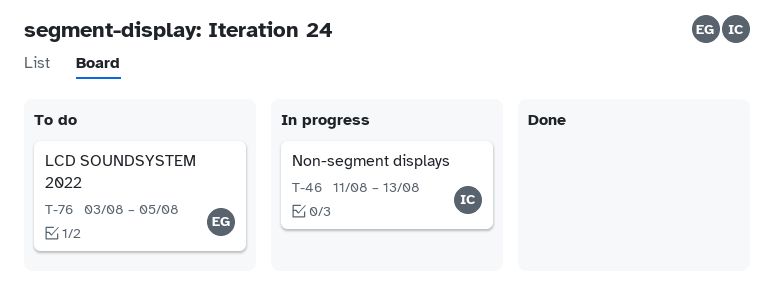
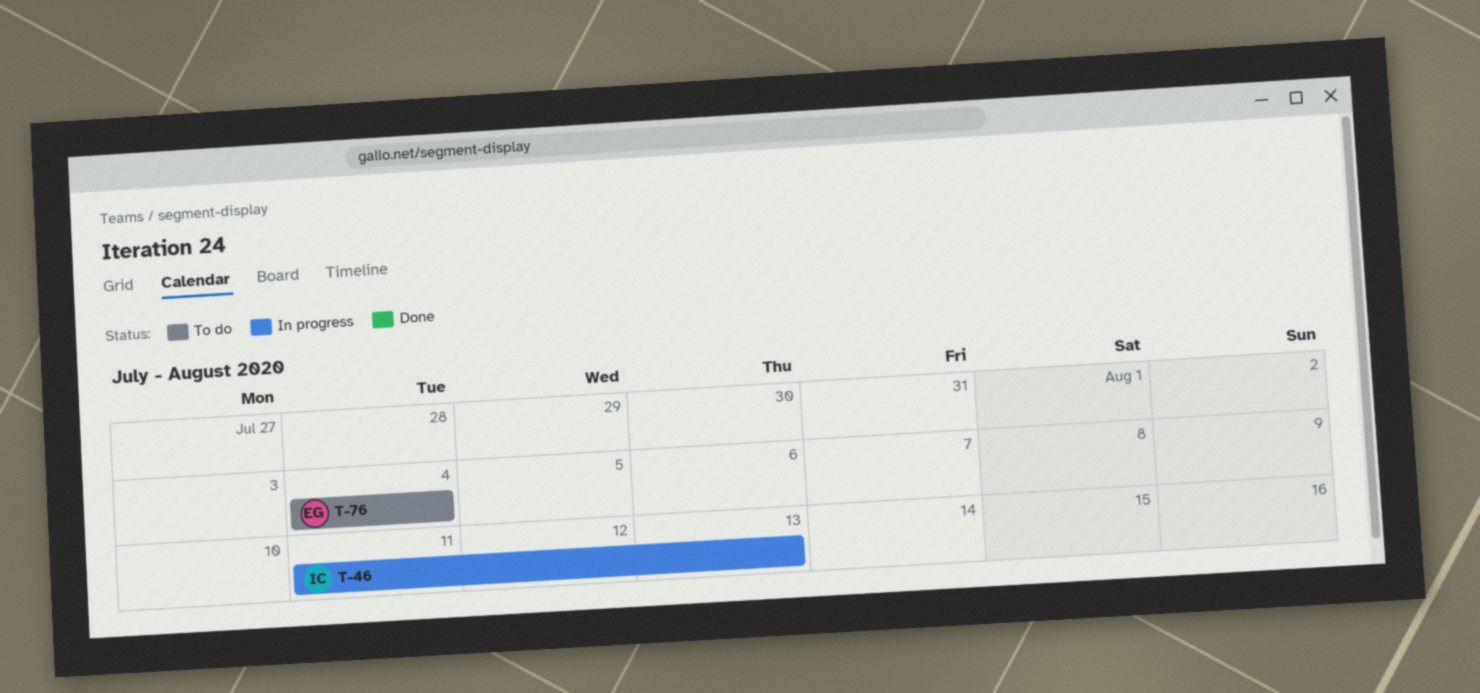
T-76, start: Aug 3 -> Aug 4
T-76, due: Aug 5 -> Aug 4

